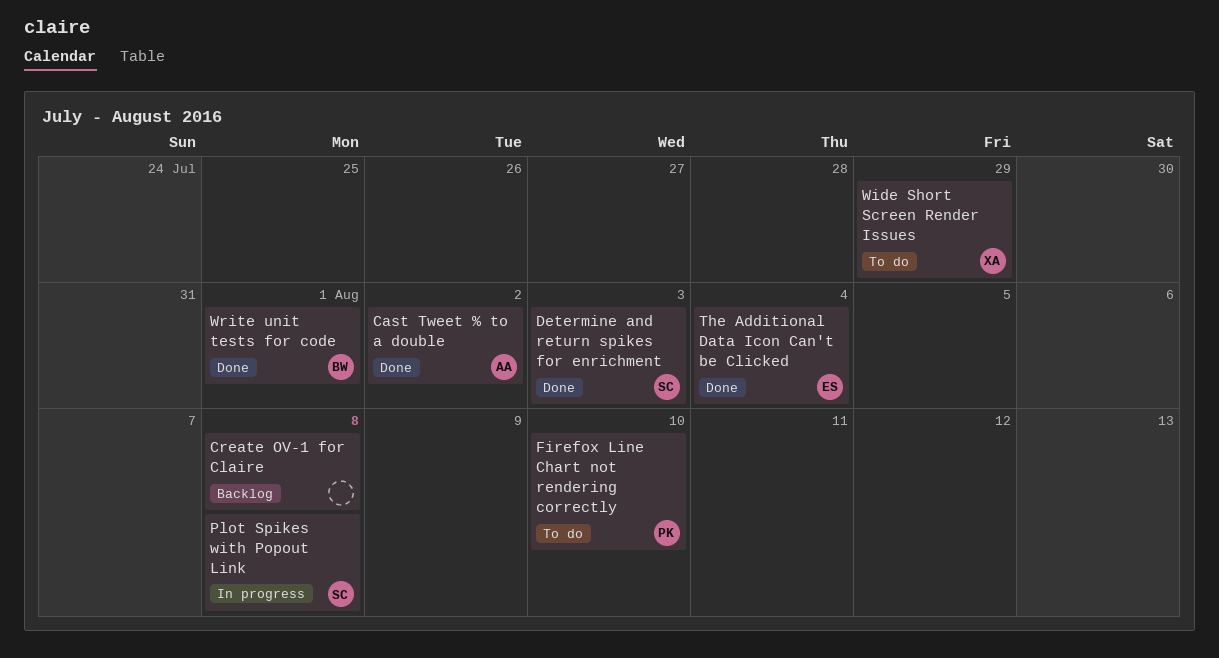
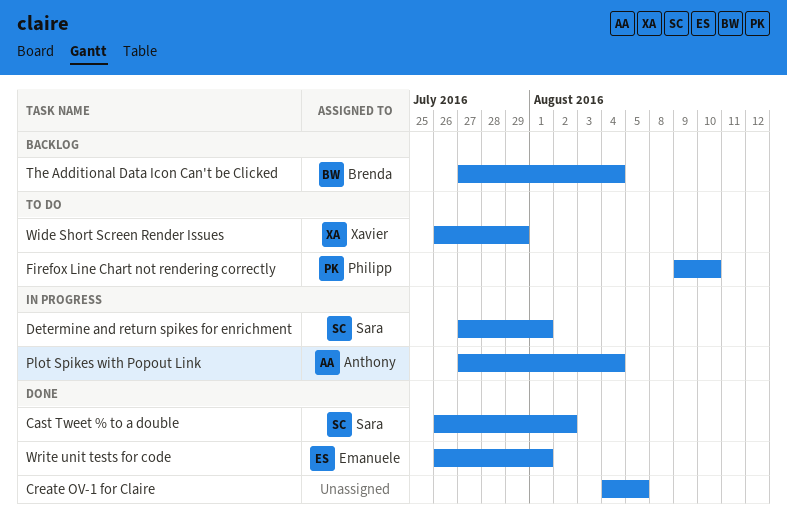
Cast Tweet % to a double, owner: Anthony -> Sara
Create OV-1 for Claire, status: Backlog -> Done
Create OV-1 for Claire, due: Aug 8 -> Aug 5
Determine and return spikes for enrichment, status: Done -> In progress
Determine and return spikes for enrichment, due: Aug 3 -> Aug 1
Plot Spikes with Popout Link, owner: Sara -> Anthony
Plot Spikes with Popout Link, due: Aug 8 -> Aug 4
The Additional Data Icon Can't be Clicked, status: Done -> Backlog
The Additional Data Icon Can't be Clicked, owner: Emanuele -> Brenda
Write unit tests for code, owner: Brenda -> Emanuele

